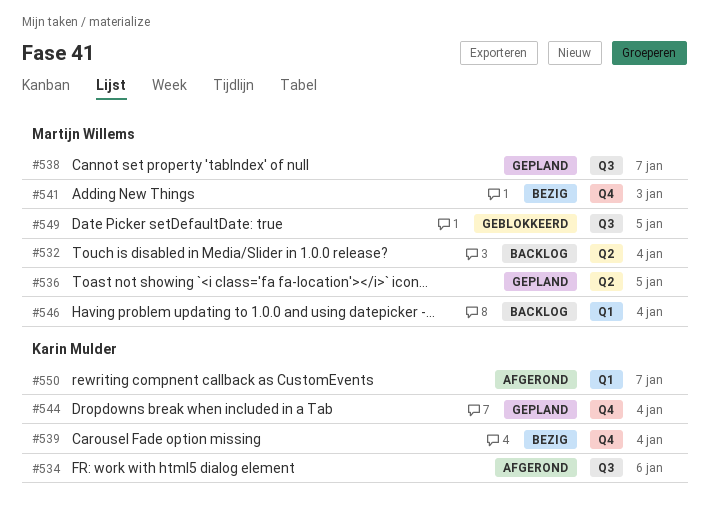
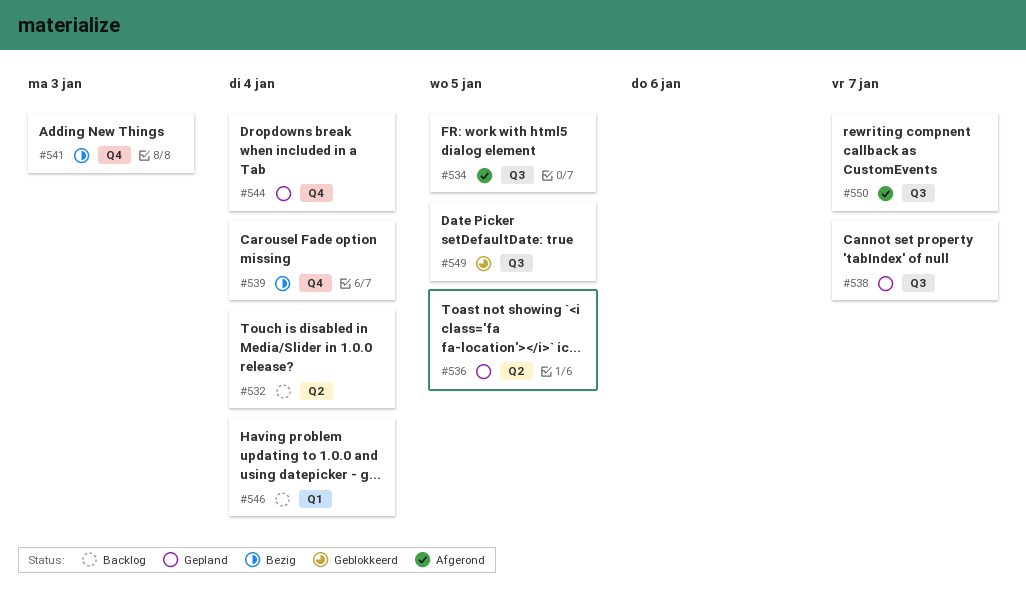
#534, due: Jan 6 -> Jan 5
#550, label: Q1 -> Q3

